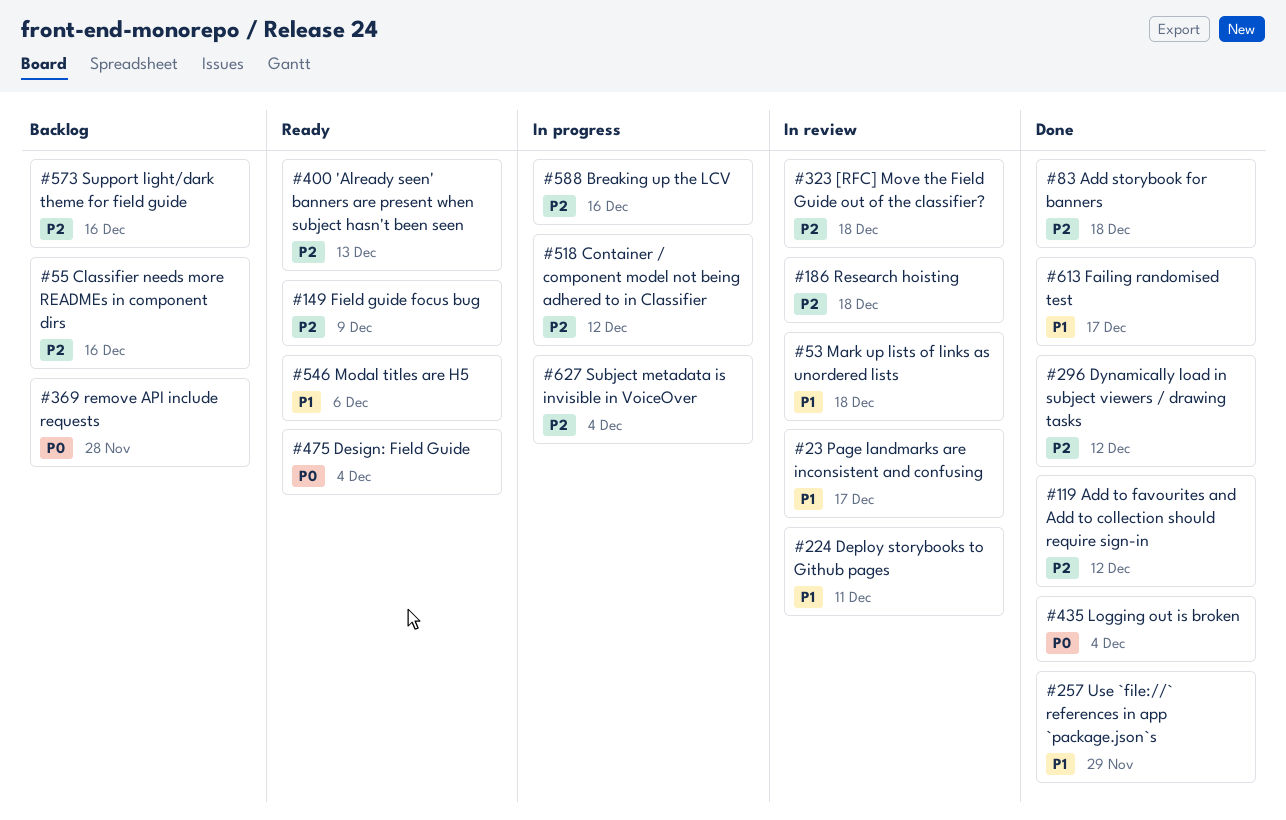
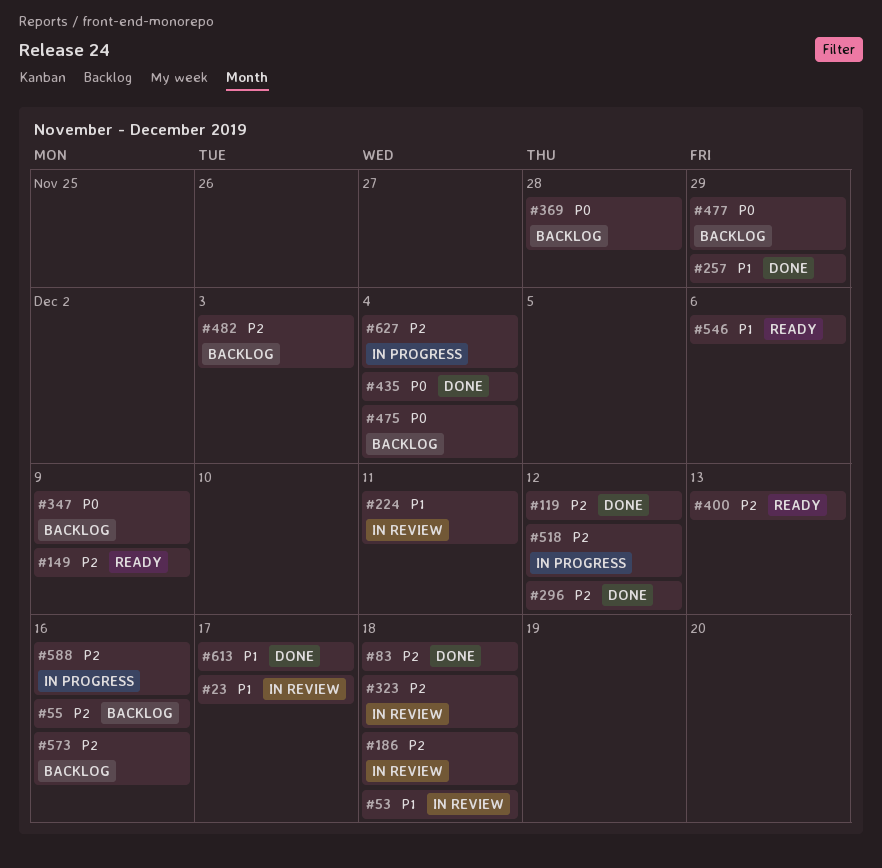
#347: none -> present
#475, status: Ready -> Backlog
#477: none -> present
#482: none -> present

